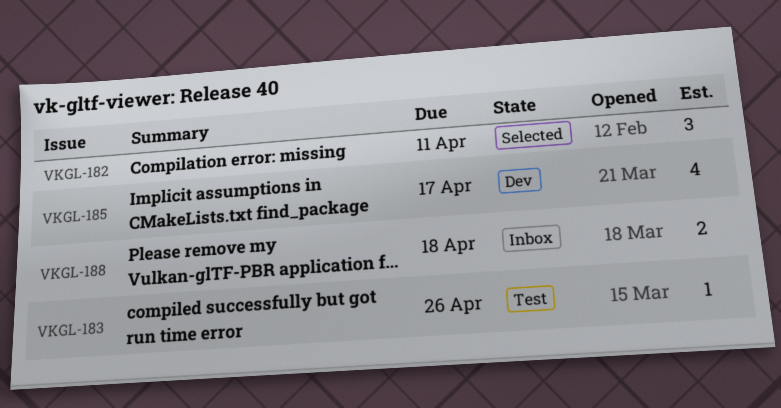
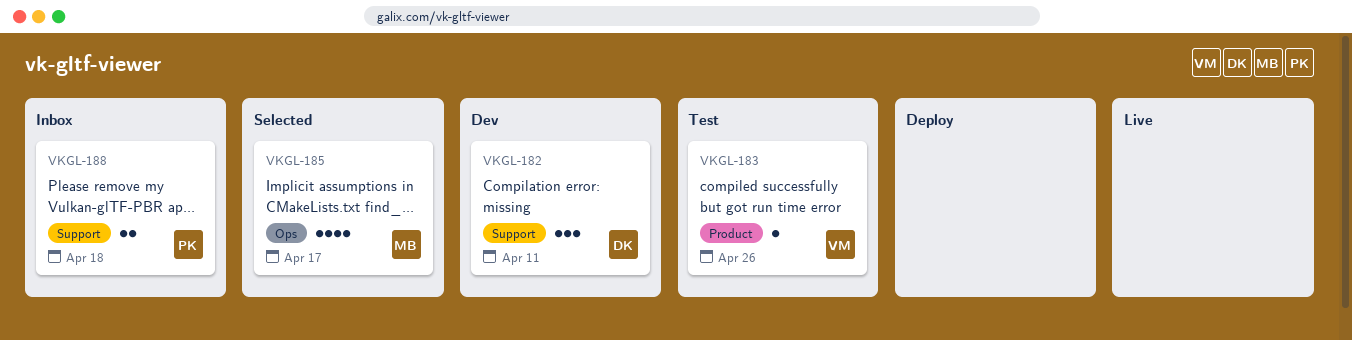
VKGL-182, status: Selected -> Dev
VKGL-185, status: Dev -> Selected

